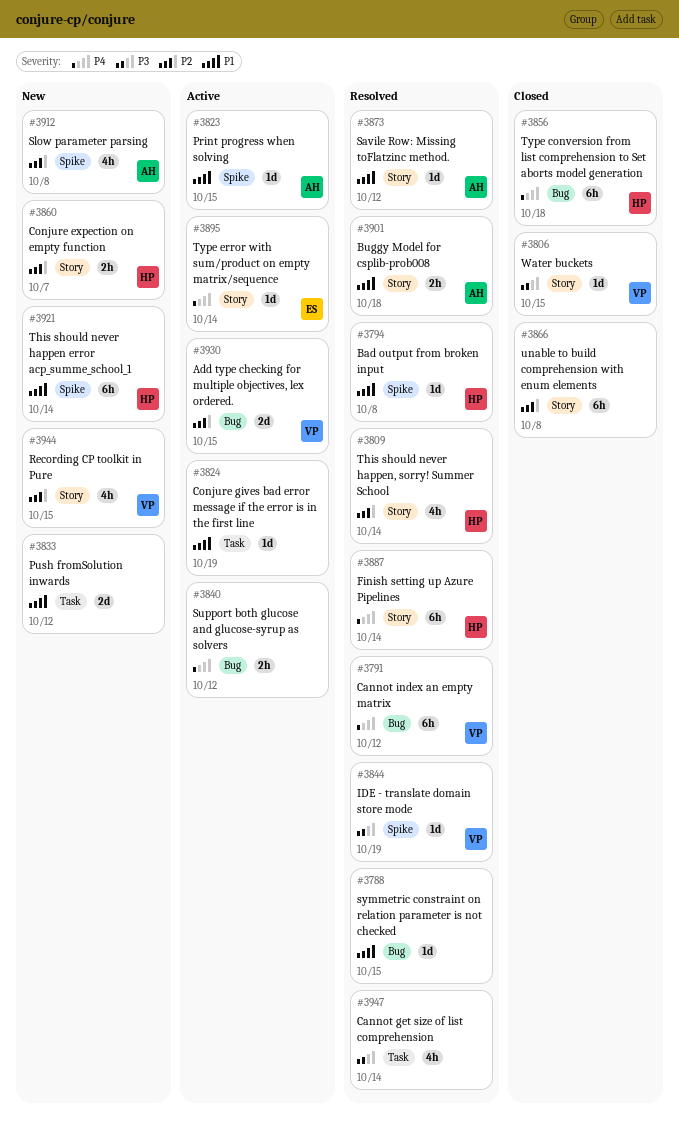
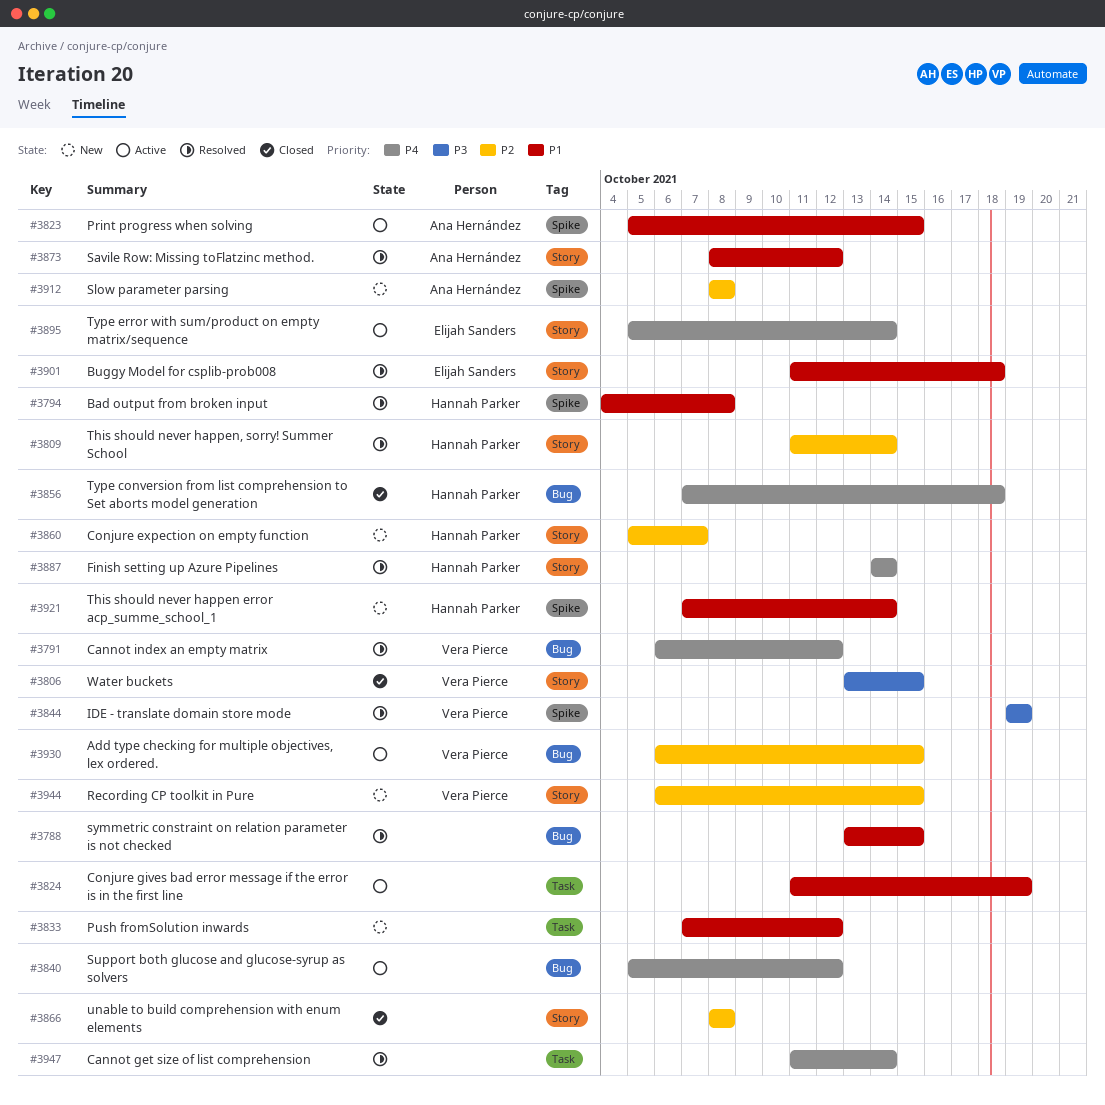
#3901, owner: Ana Hernández -> Elijah Sanders
#3947, priority: P3 -> P4

